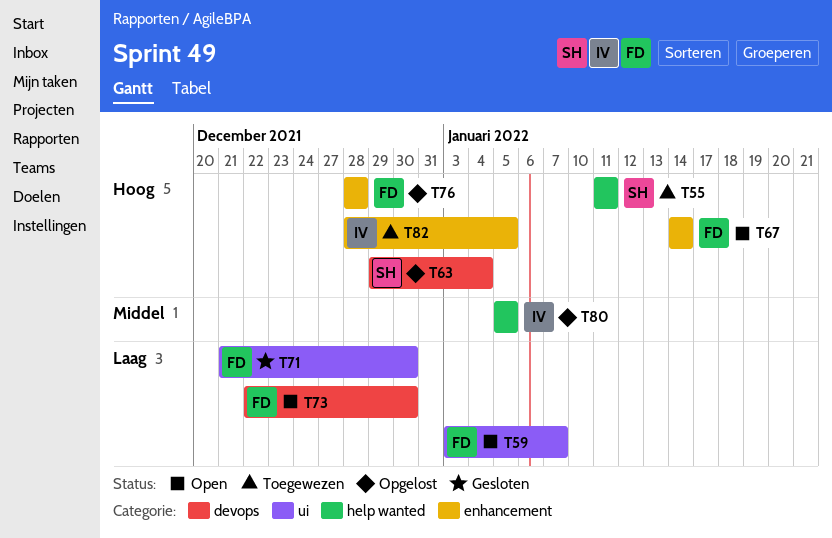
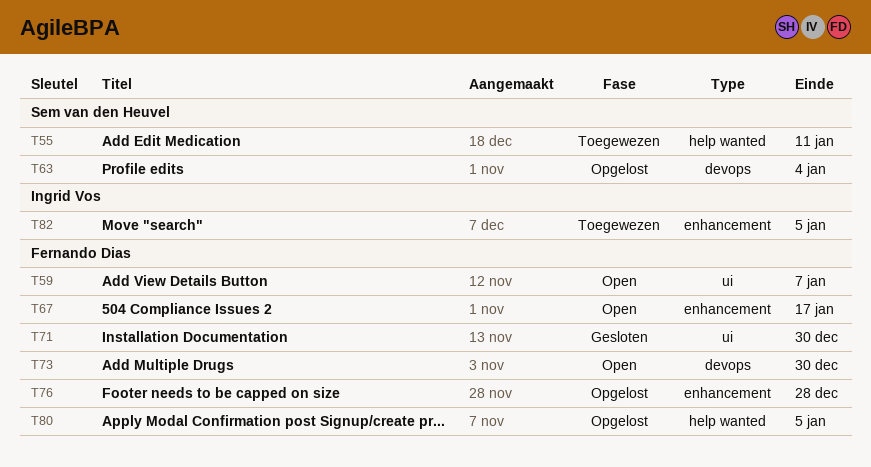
T67, due: Jan 14 -> Jan 17
T80, owner: Ingrid Vos -> Fernando Dias

